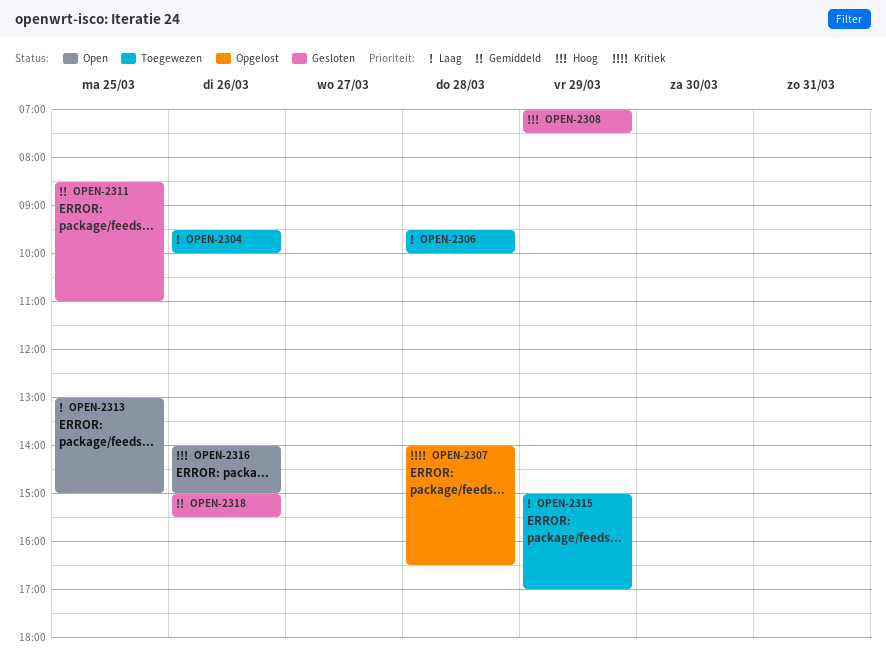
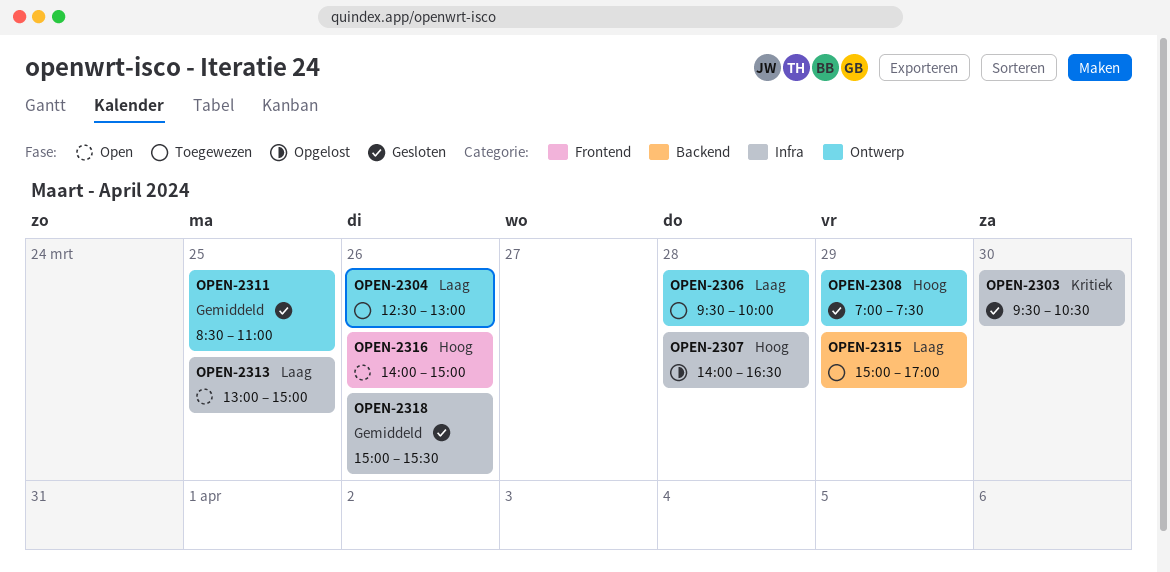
OPEN-2303: none -> present
OPEN-2304, begins: 09:30 -> 12:30
OPEN-2304, ends: 10:00 -> 13:00
OPEN-2307, priority: Kritiek -> Hoog

